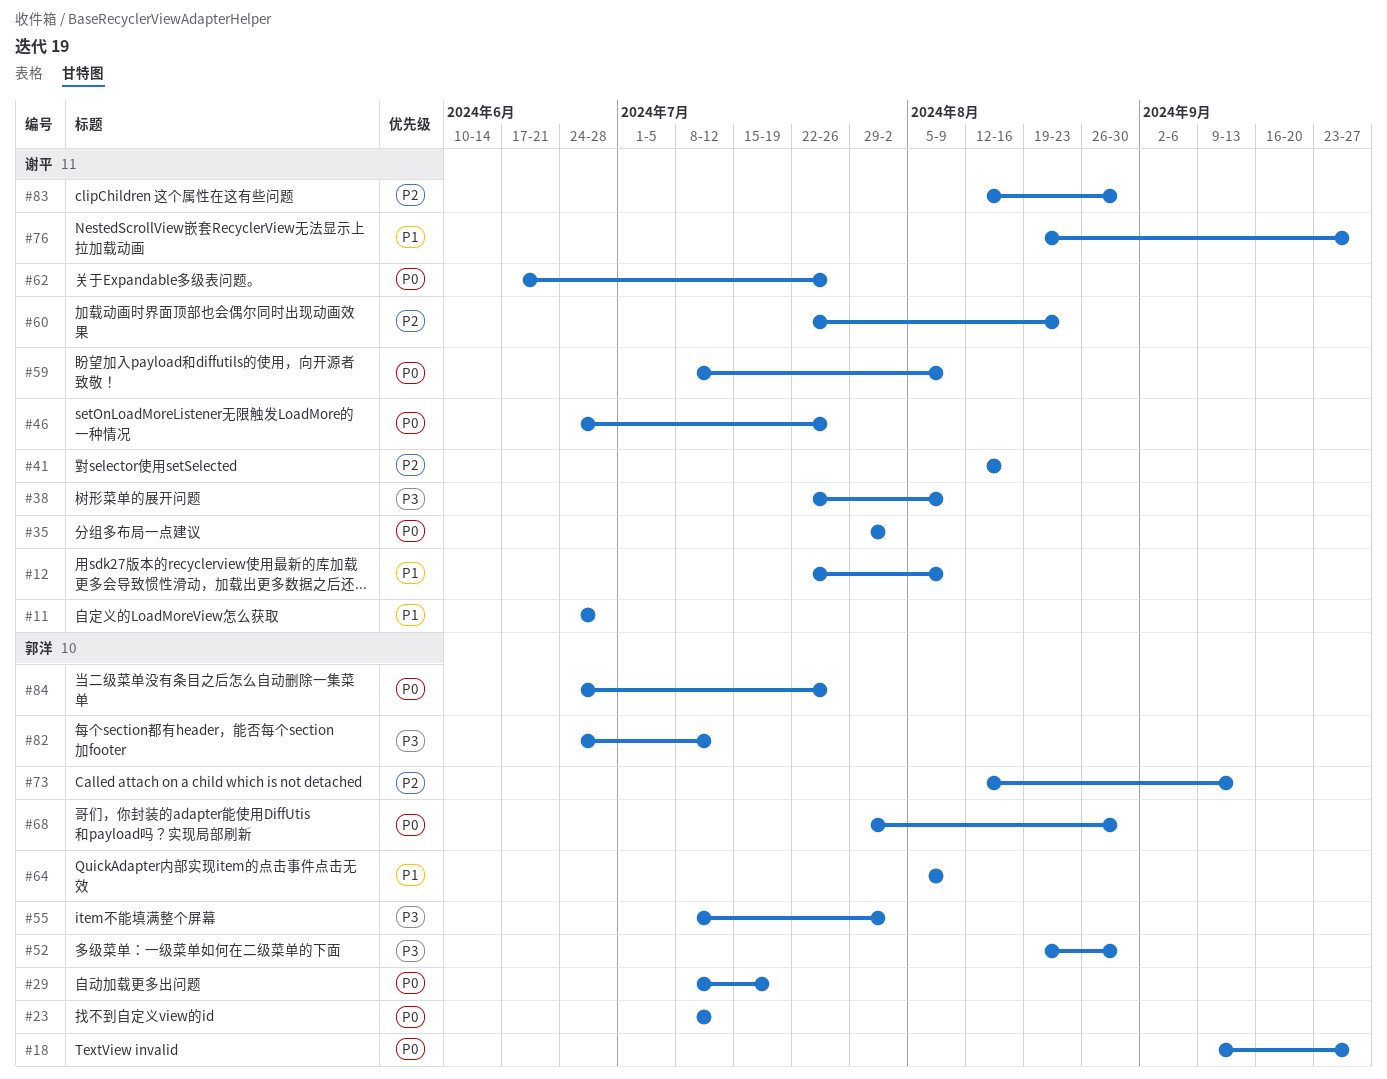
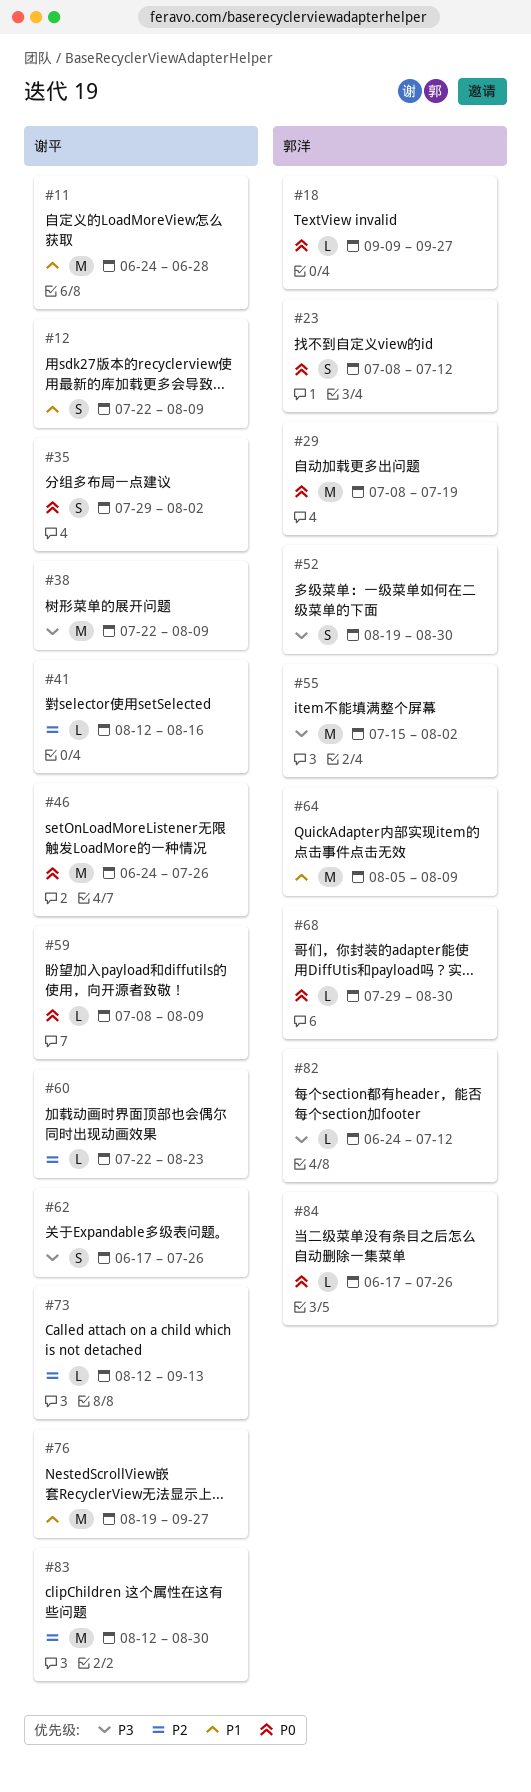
#55, start: Jul 8 -> Jul 15
#62, priority: P0 -> P3
#73, owner: 郭洋 -> 谢平
#84, start: Jun 24 -> Jun 17

